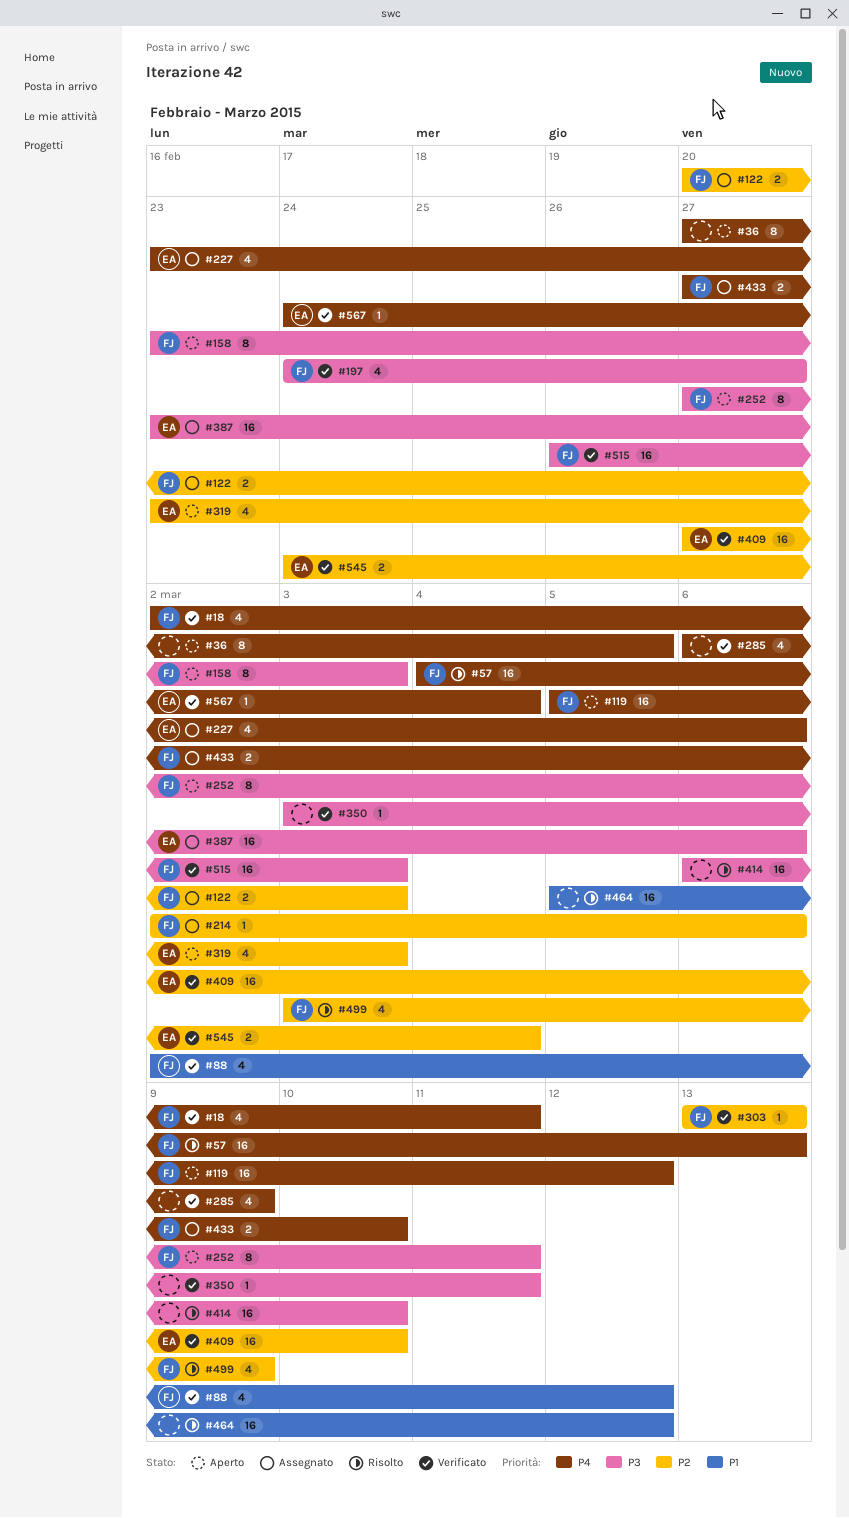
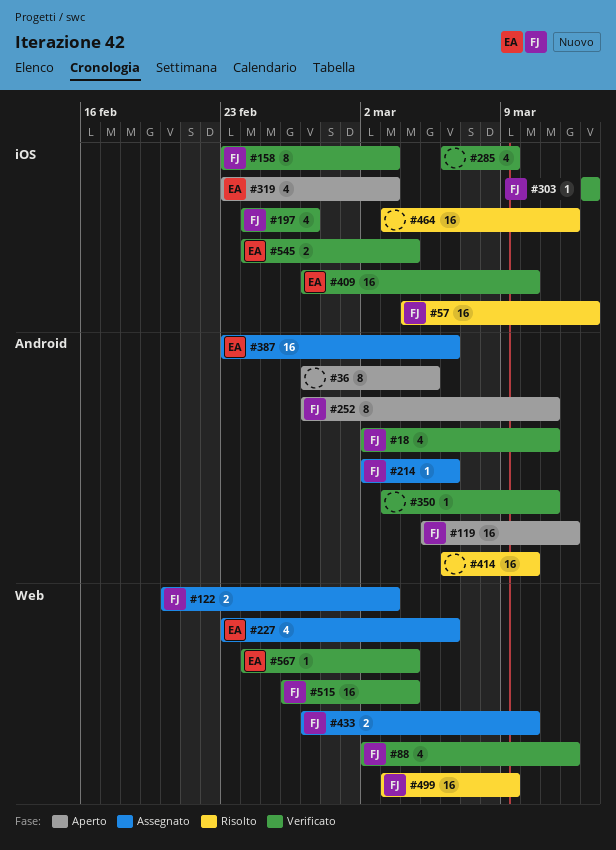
#158, status: Aperto -> Verificato
#464, start: Mar 5 -> Mar 3
#499, estimate: 4 -> 16
#515, due: Mar 3 -> Mar 4

